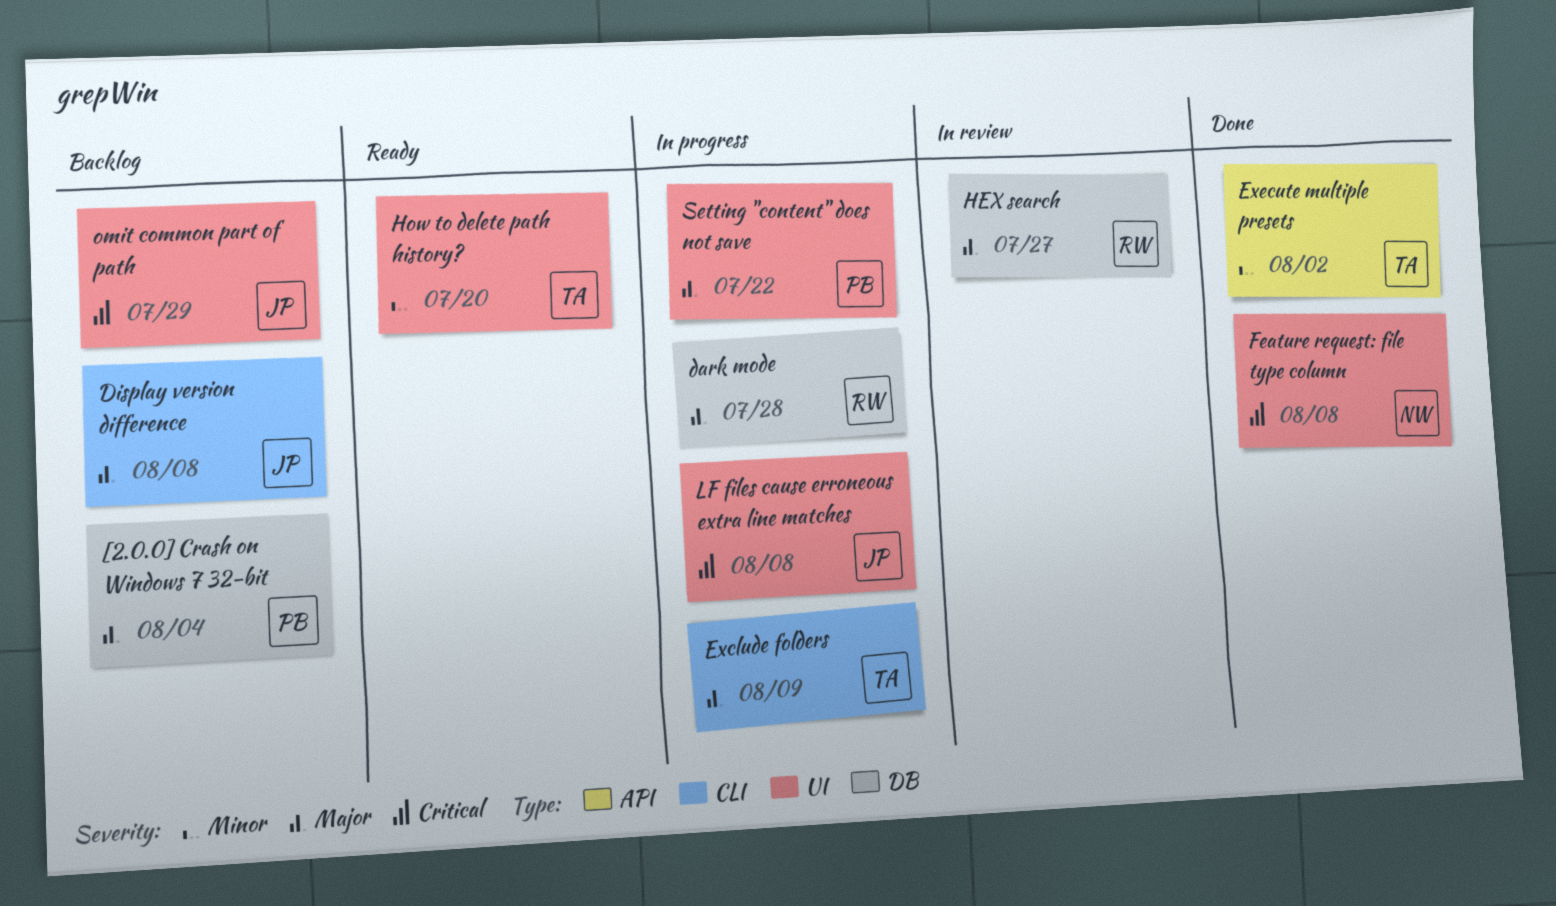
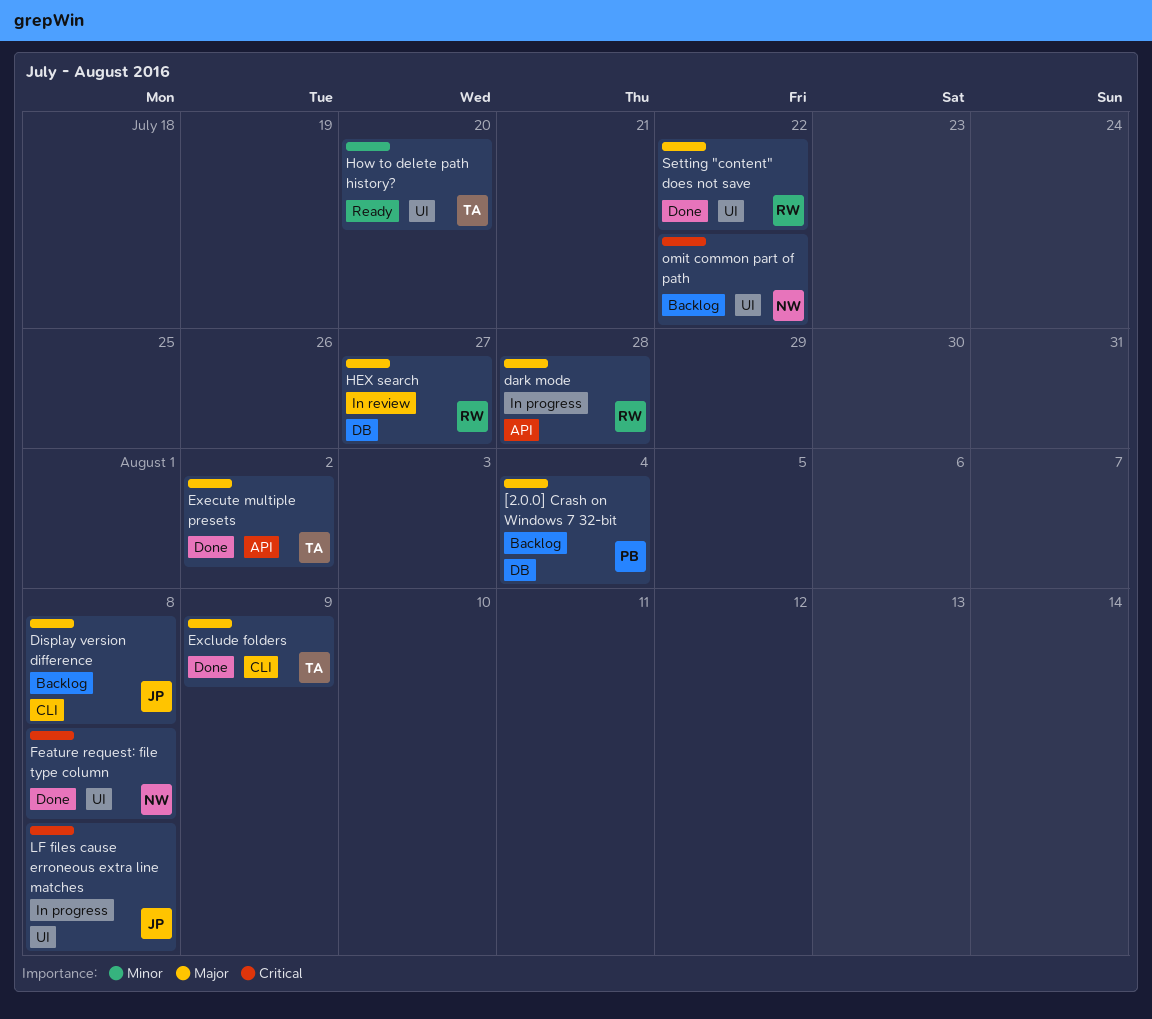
dark mode, label: DB -> API
Exclude folders, status: In progress -> Done
Execute multiple presets, priority: Minor -> Major
omit common part of path, owner: JP -> NW
omit common part of path, due: Jul 29 -> Jul 22
Setting "content" does not save, status: In progress -> Done
Setting "content" does not save, owner: PB -> RW

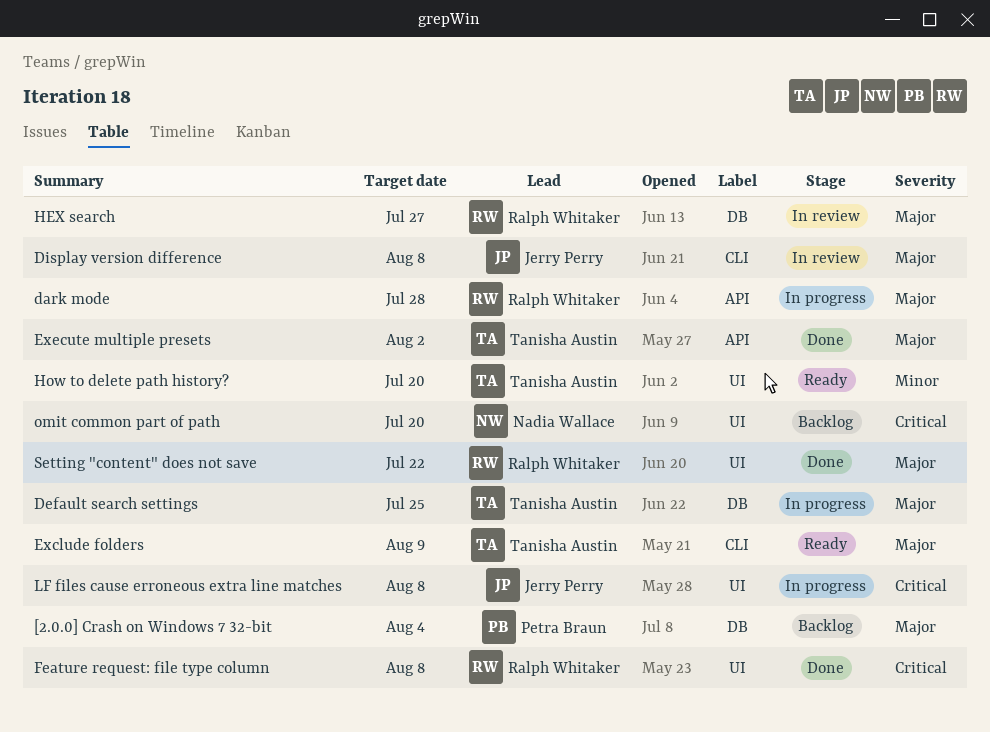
Default search settings: none -> present
Display version difference, status: Backlog -> In review
Exclude folders, status: Done -> Ready
Feature request: file type column, owner: Nadia Wallace -> Ralph Whitaker
omit common part of path, due: Jul 22 -> Jul 20

